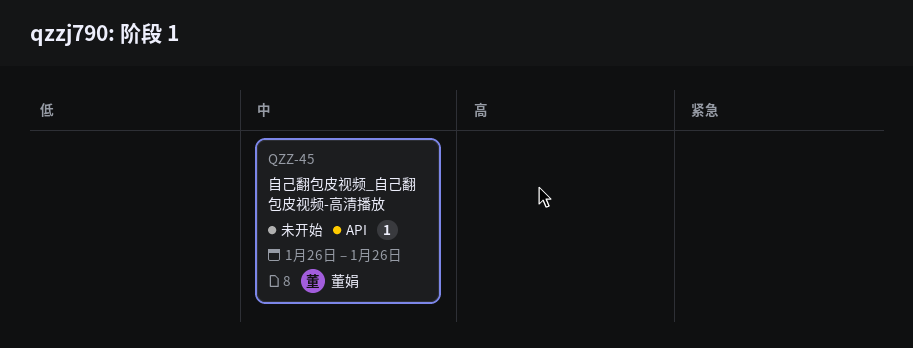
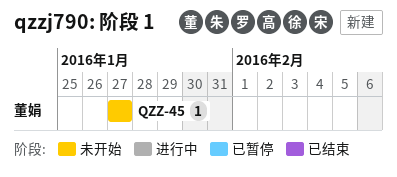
QZZ-45, start: Jan 26 -> Jan 27
QZZ-45, due: Jan 26 -> Jan 27

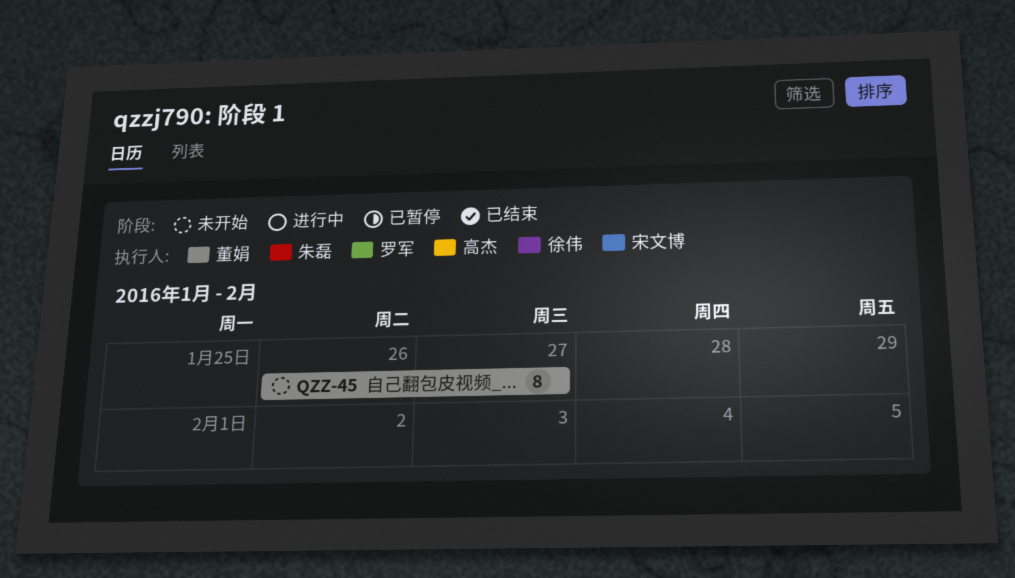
QZZ-45, estimate: 1 -> 8
QZZ-45, start: Jan 27 -> Jan 26

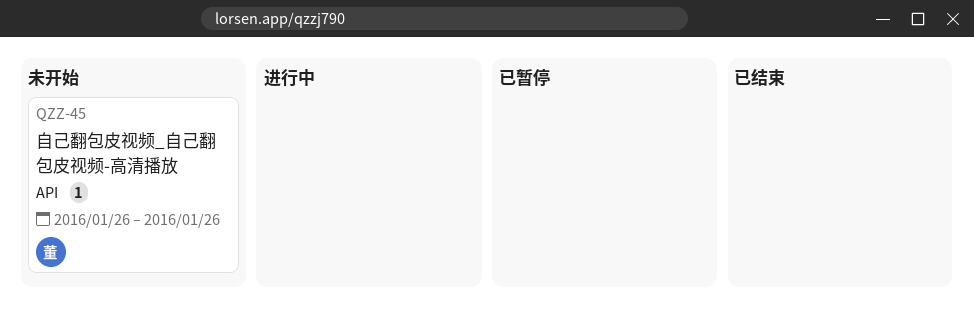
QZZ-45, estimate: 8 -> 1
QZZ-45, due: Jan 27 -> Jan 26

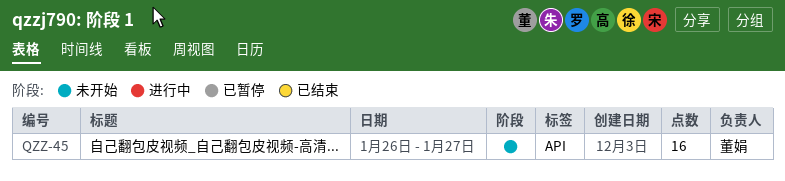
QZZ-45, estimate: 1 -> 16
QZZ-45, due: Jan 26 -> Jan 27

